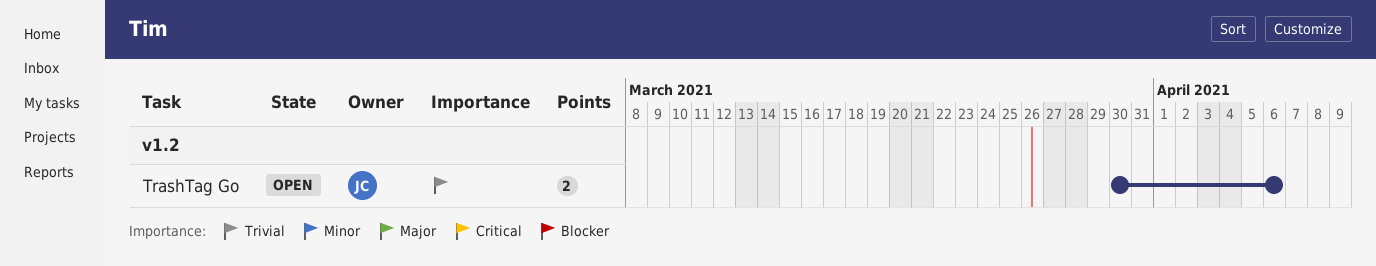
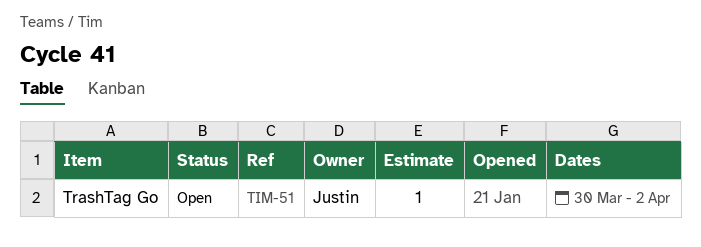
TrashTag Go, estimate: 2 -> 1
TrashTag Go, due: Apr 6 -> Apr 2

